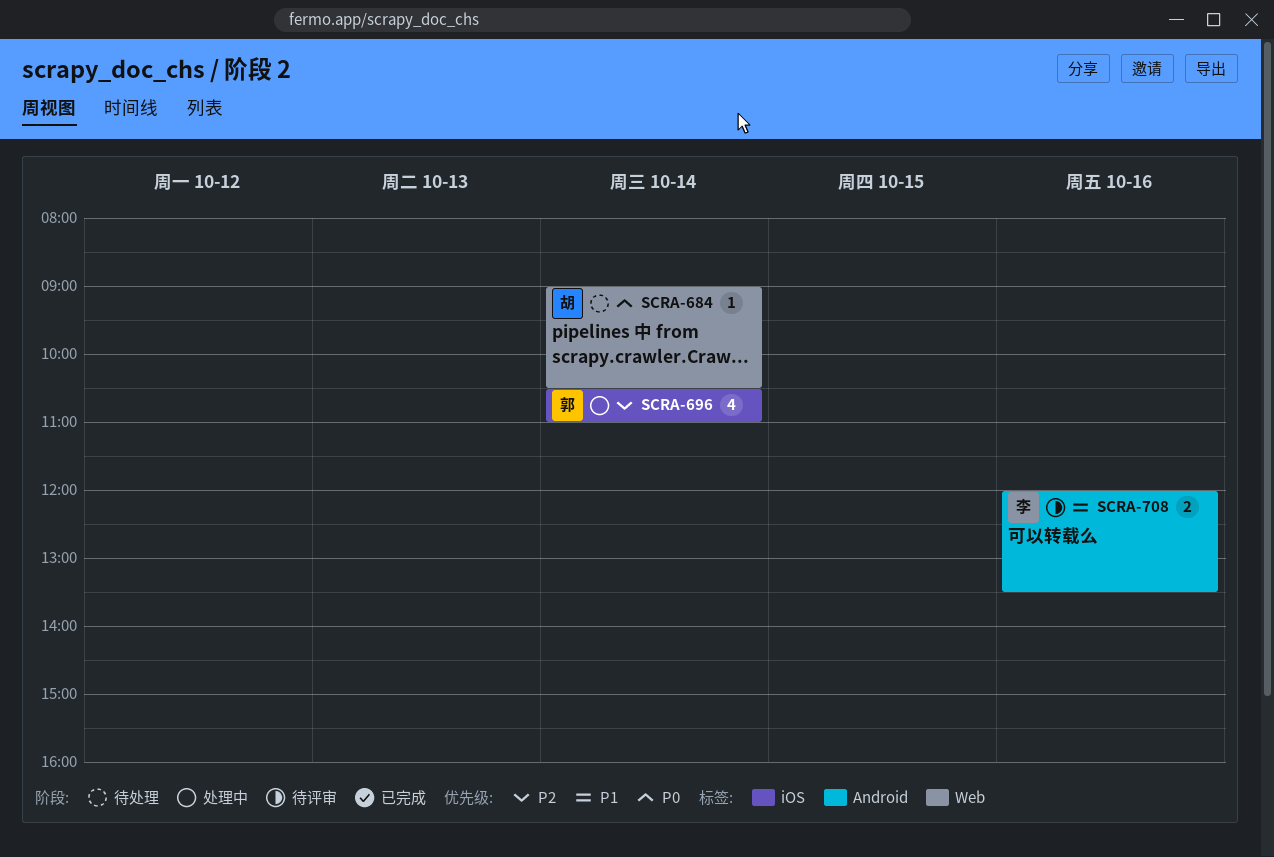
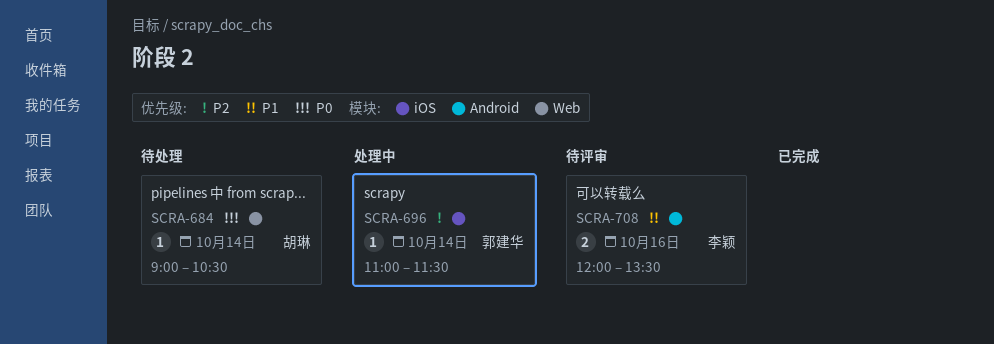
SCRA-696, estimate: 4 -> 1
SCRA-696, begins: 10:30 -> 11:00
SCRA-696, ends: 11:00 -> 11:30

